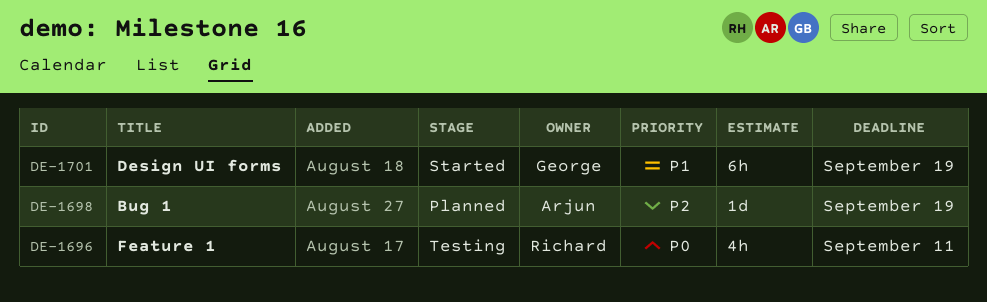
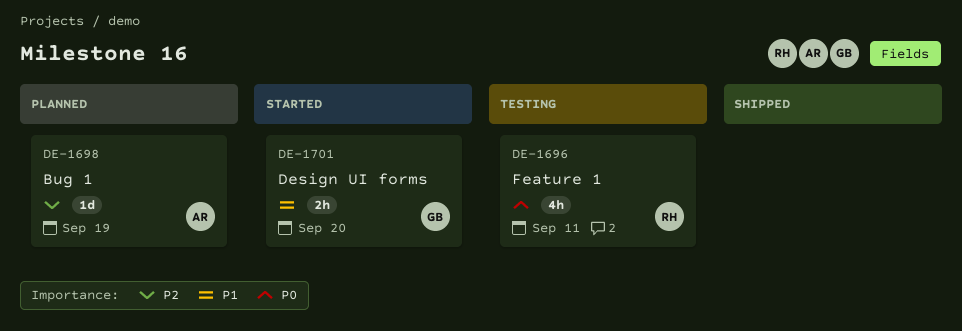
DE-1701, estimate: 6h -> 2h
DE-1701, due: Sep 19 -> Sep 20

